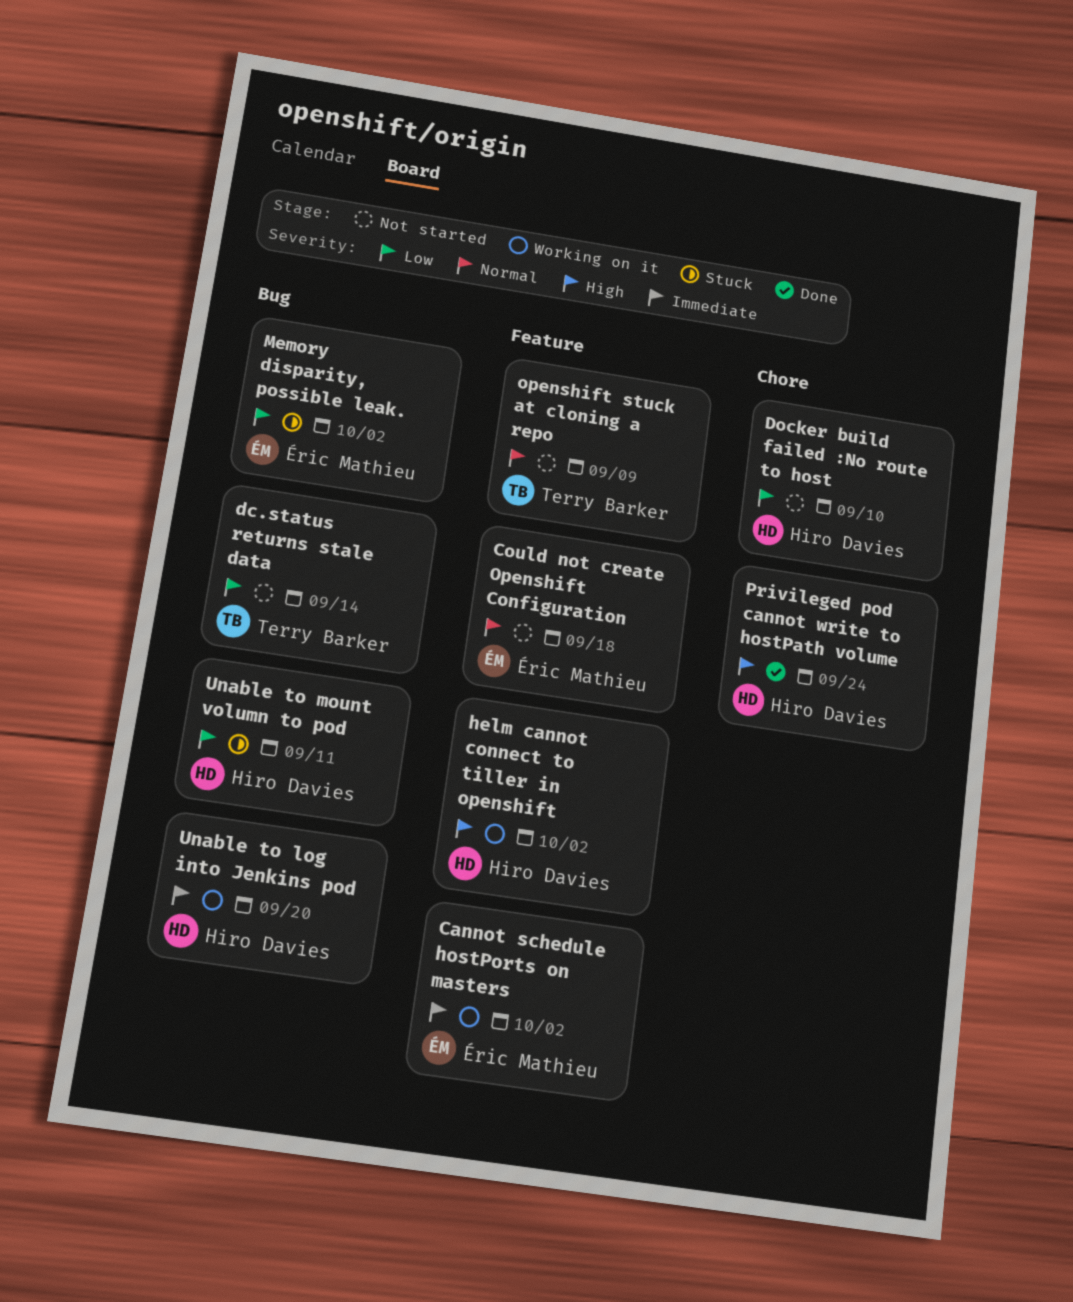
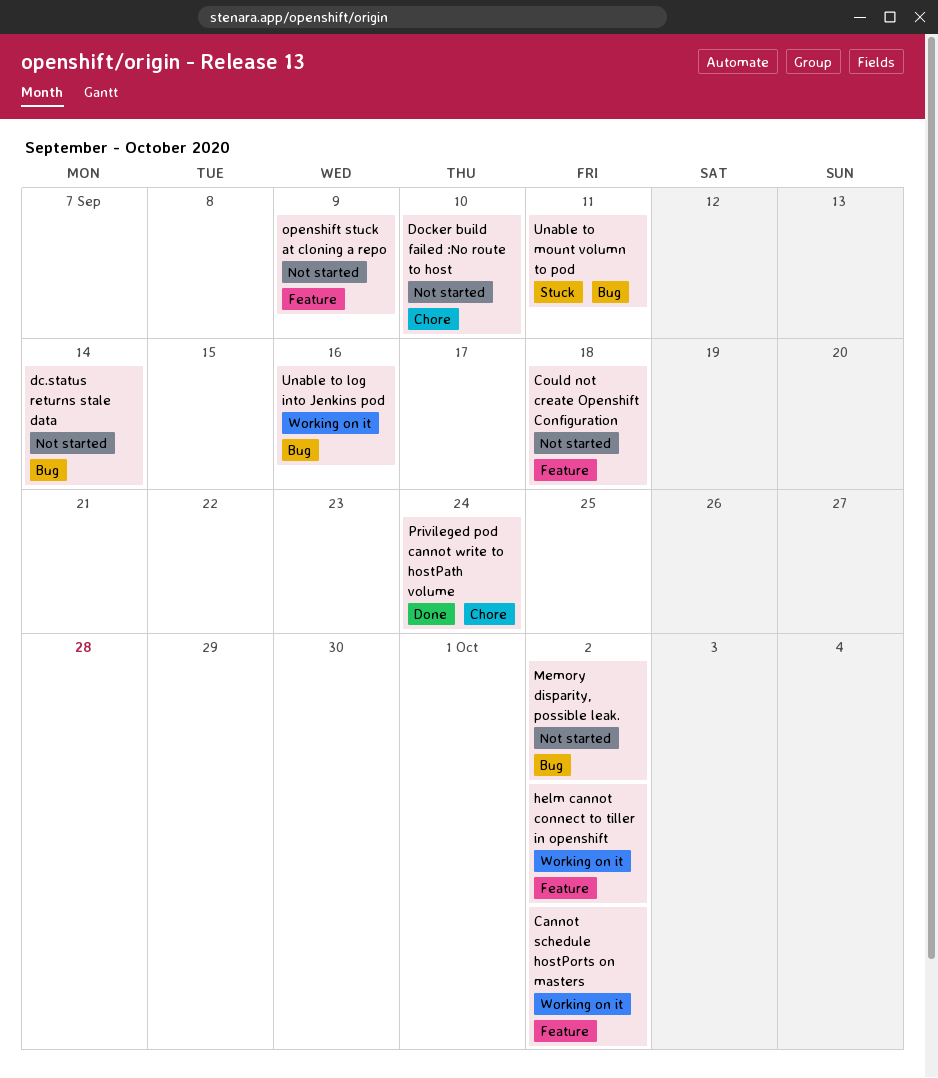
Memory disparity, possible leak., status: Stuck -> Not started
Unable to log into Jenkins pod, due: Sep 20 -> Sep 16

